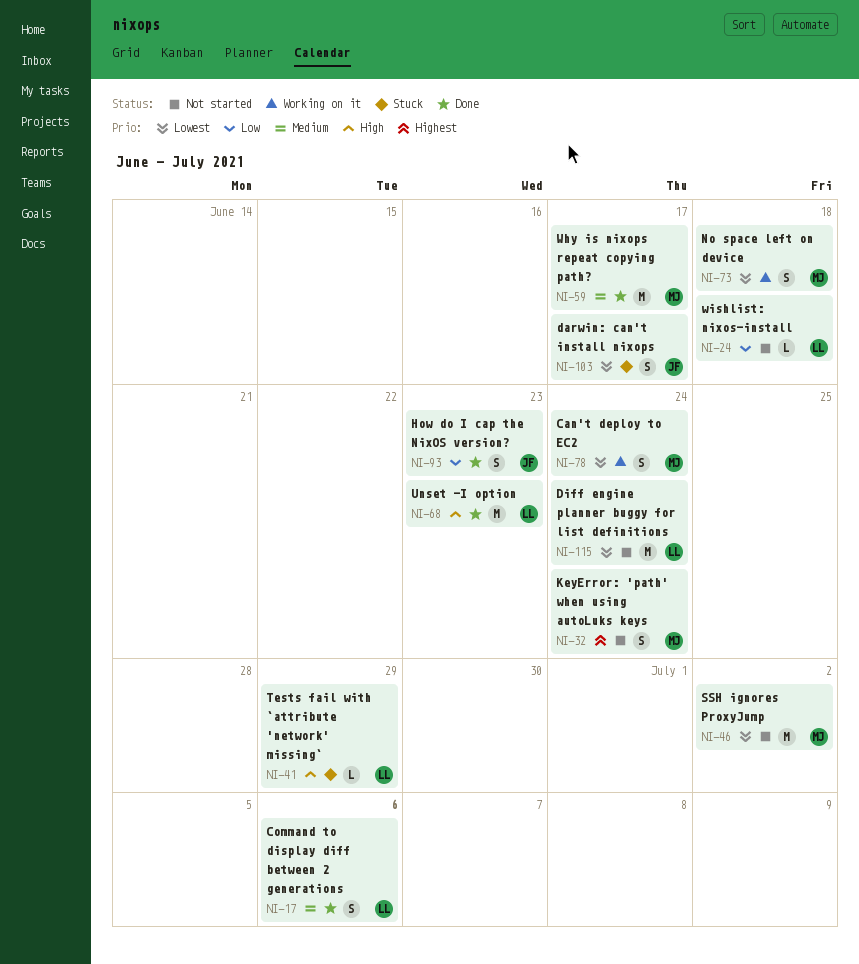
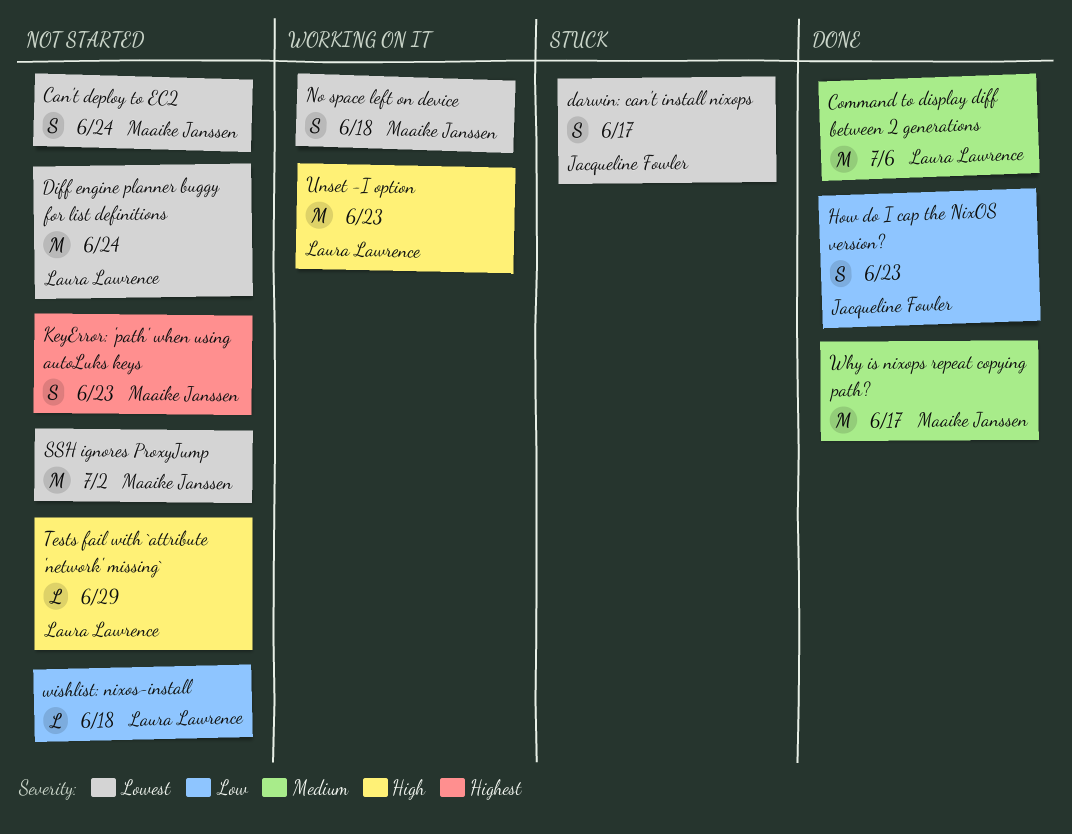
Can't deploy to EC2, status: Working on it -> Not started
Command to display diff between 2 generations, estimate: S -> M
KeyError: 'path' when using autoLuks keys, due: Jun 24 -> Jun 23
Tests fail with `attribute 'network' missing`, status: Stuck -> Not started
Unset -I option, status: Done -> Working on it

